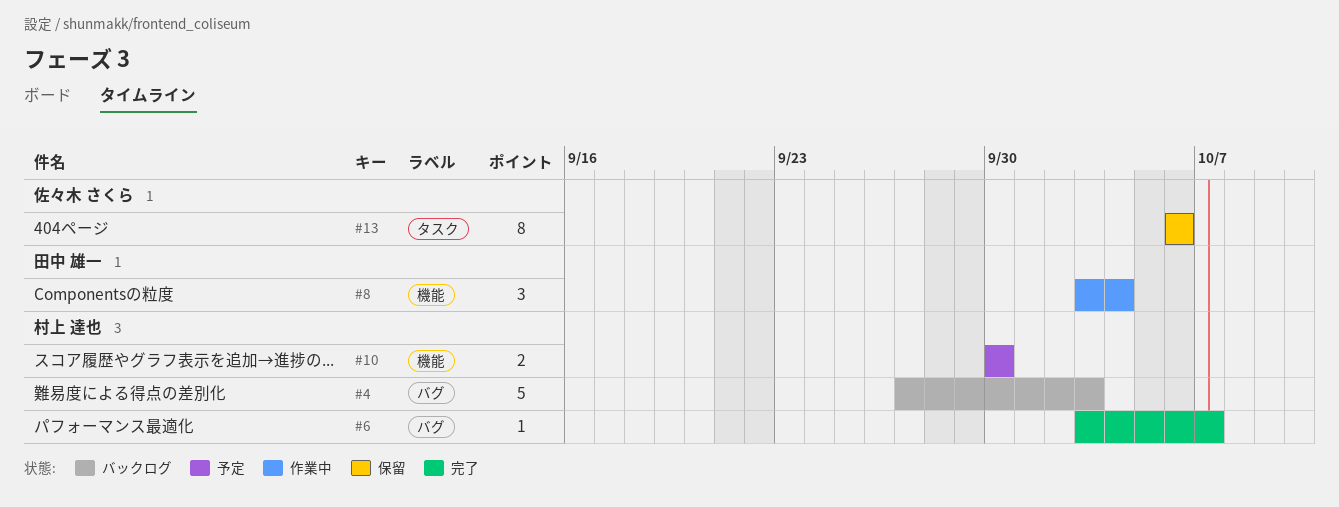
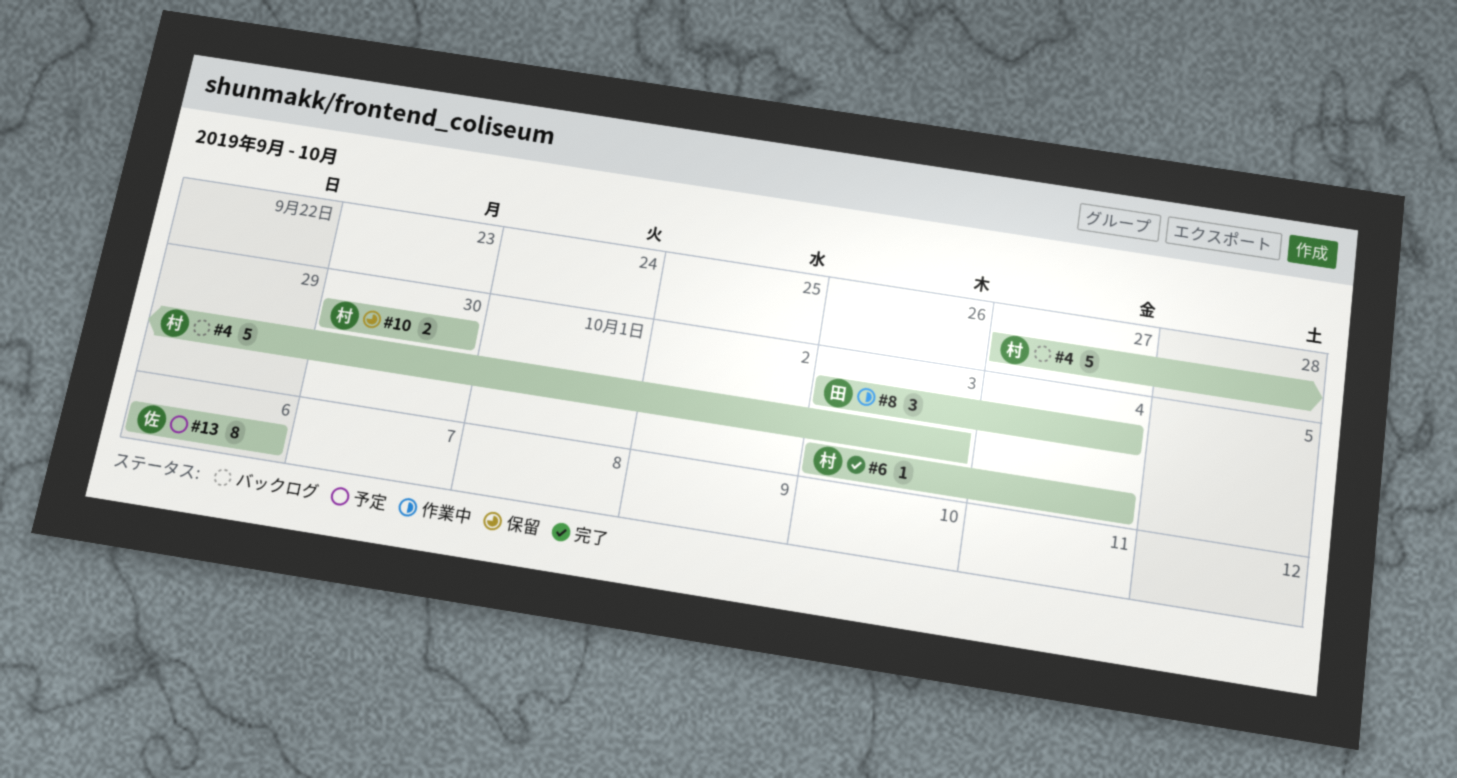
#6, due: Oct 7 -> Oct 4
#10, status: 予定 -> 保留
#13, status: 保留 -> 予定

